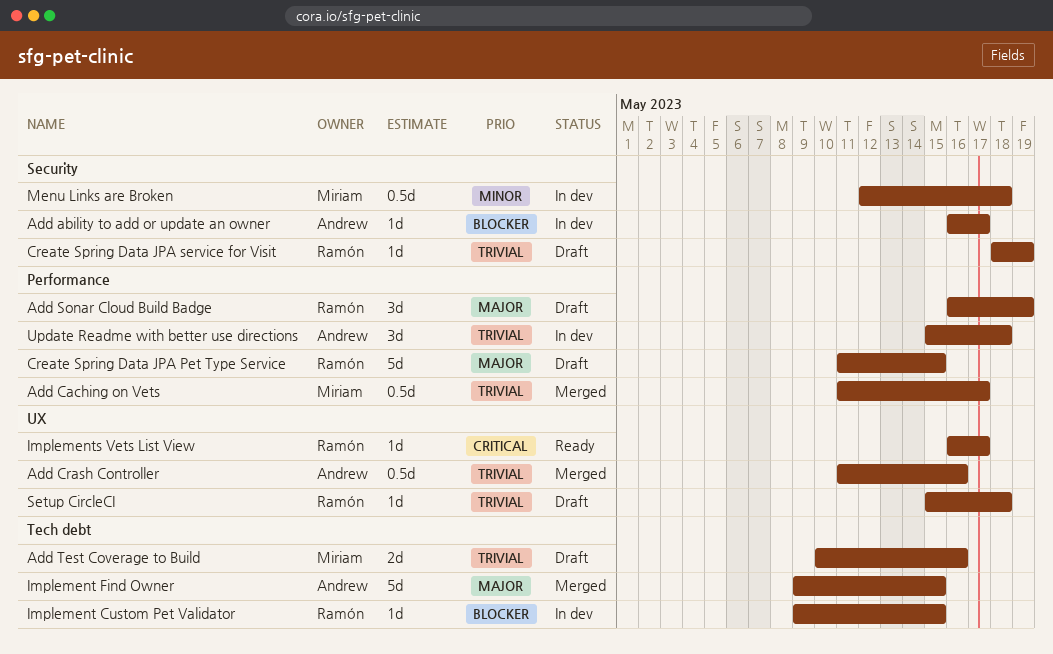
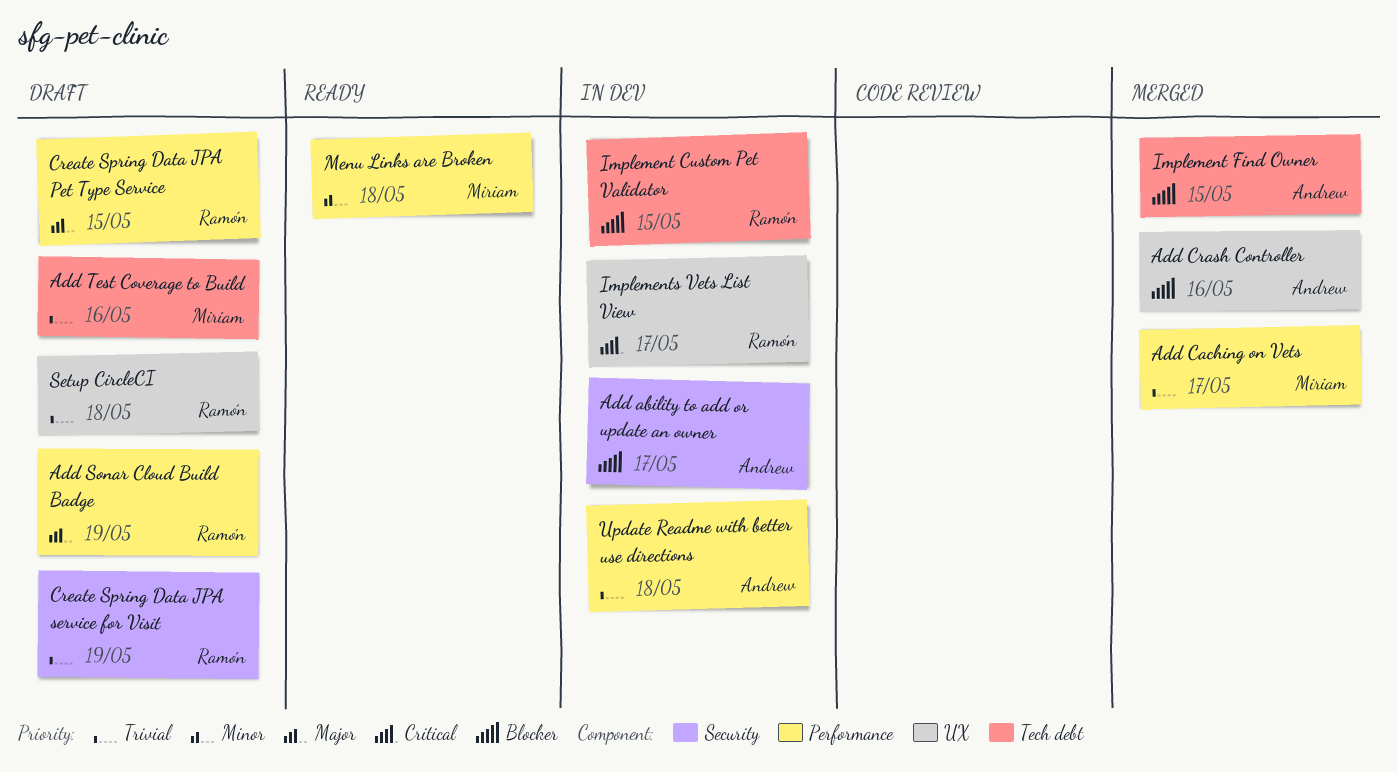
Add Crash Controller, priority: Trivial -> Blocker
Implement Find Owner, priority: Major -> Blocker
Implements Vets List View, status: Ready -> In dev
Menu Links are Broken, status: In dev -> Ready
Menu Links are Broken, label: Security -> Performance

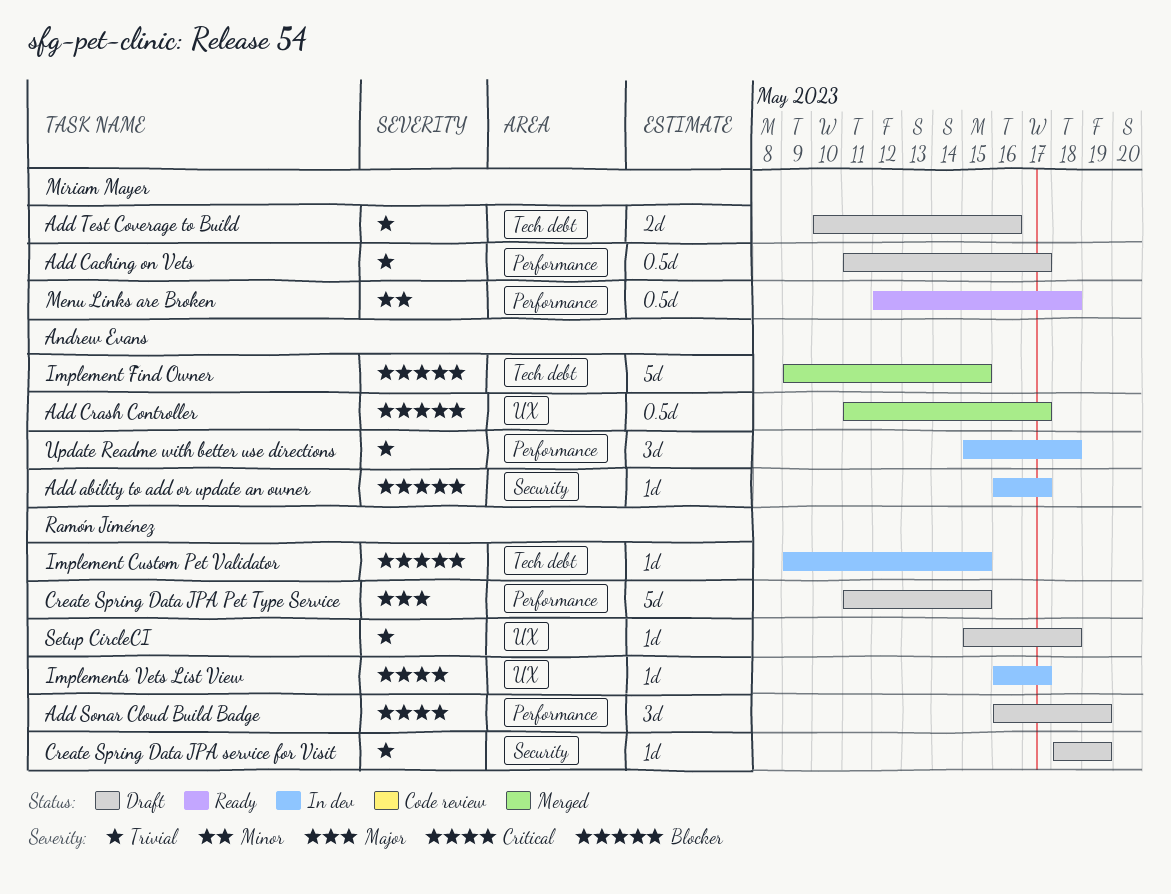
Add Caching on Vets, status: Merged -> Draft
Add Crash Controller, due: May 16 -> May 17
Add Sonar Cloud Build Badge, priority: Major -> Critical

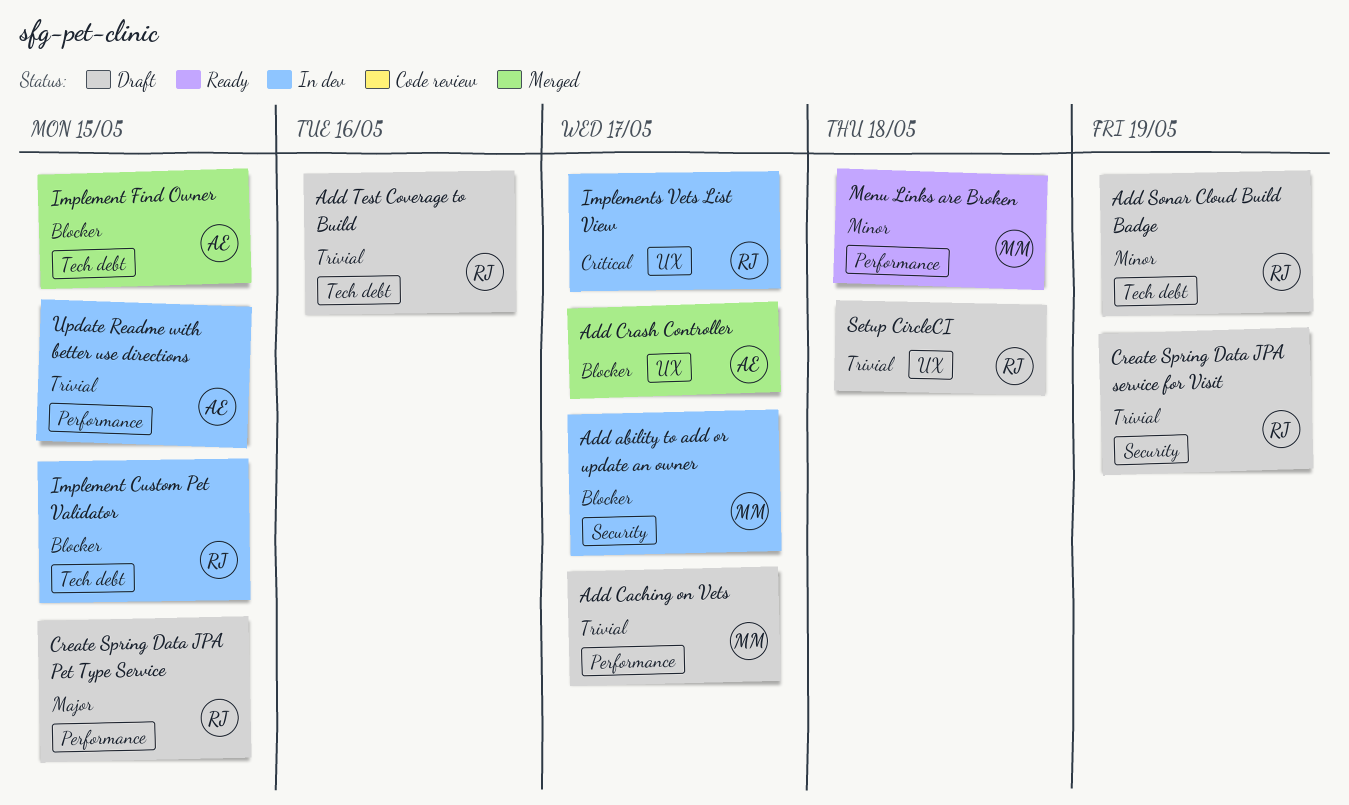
Add ability to add or update an owner, owner: Andrew Evans -> Miriam Mayer
Add Sonar Cloud Build Badge, priority: Critical -> Minor
Add Sonar Cloud Build Badge, label: Performance -> Tech debt
Add Test Coverage to Build, owner: Miriam Mayer -> Ramón Jiménez
Update Readme with better use directions, due: May 18 -> May 15

